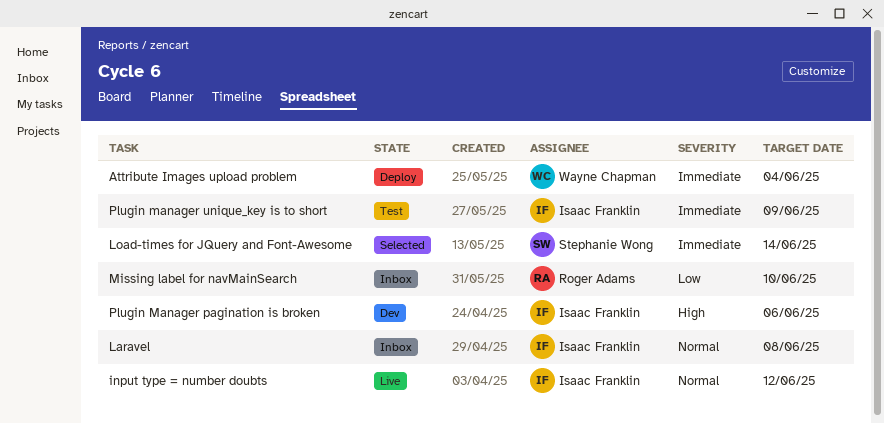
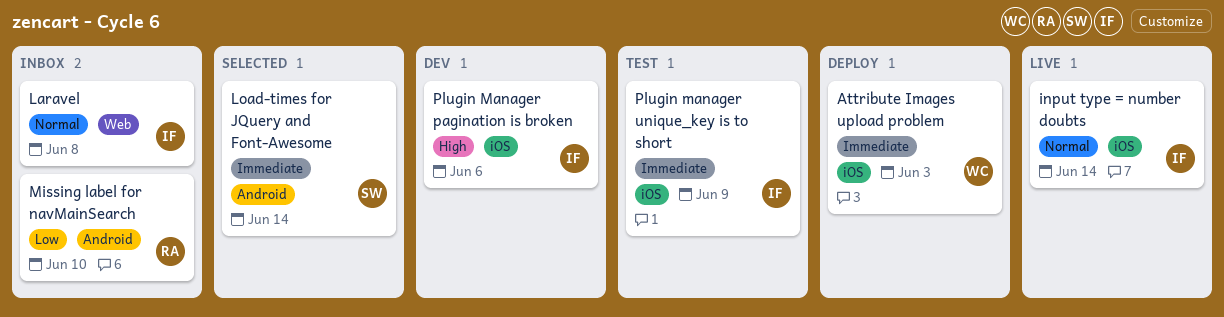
Attribute Images upload problem, due: Jun 4 -> Jun 3
input type = number doubts, due: Jun 12 -> Jun 14

